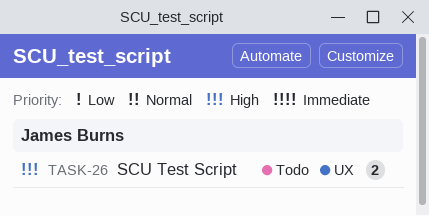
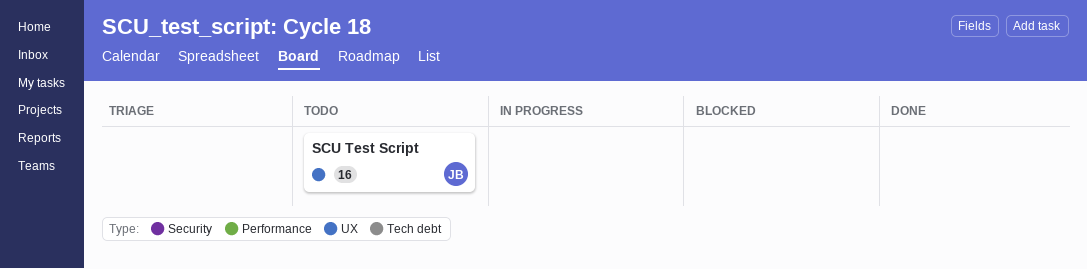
SCU Test Script, estimate: 2 -> 16

